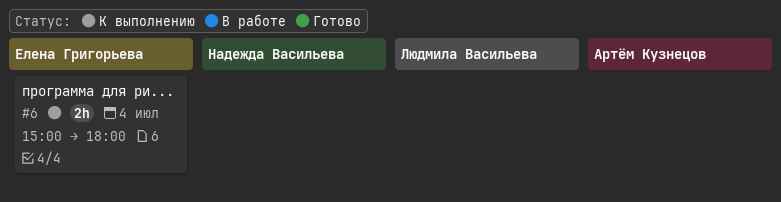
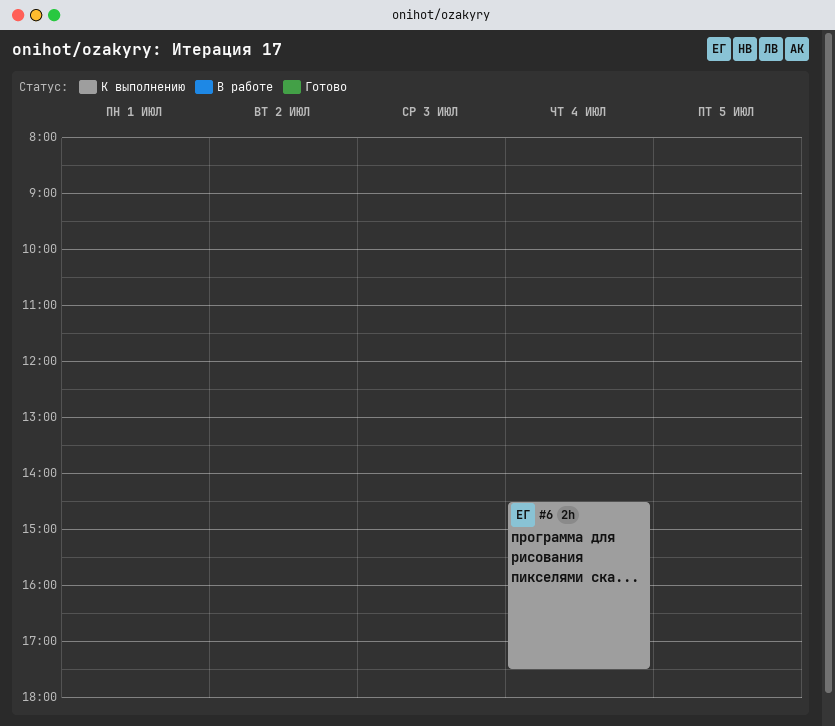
#6, begins: 15:00 -> 14:30
#6, ends: 18:00 -> 17:30

